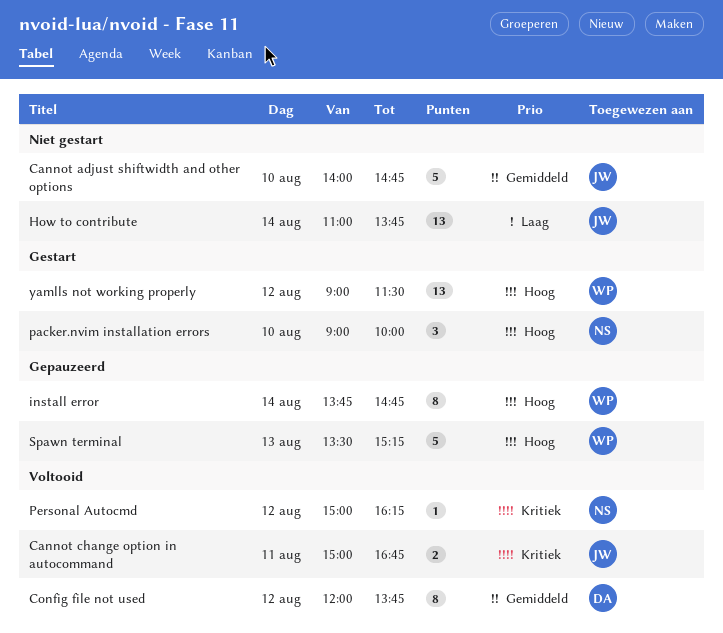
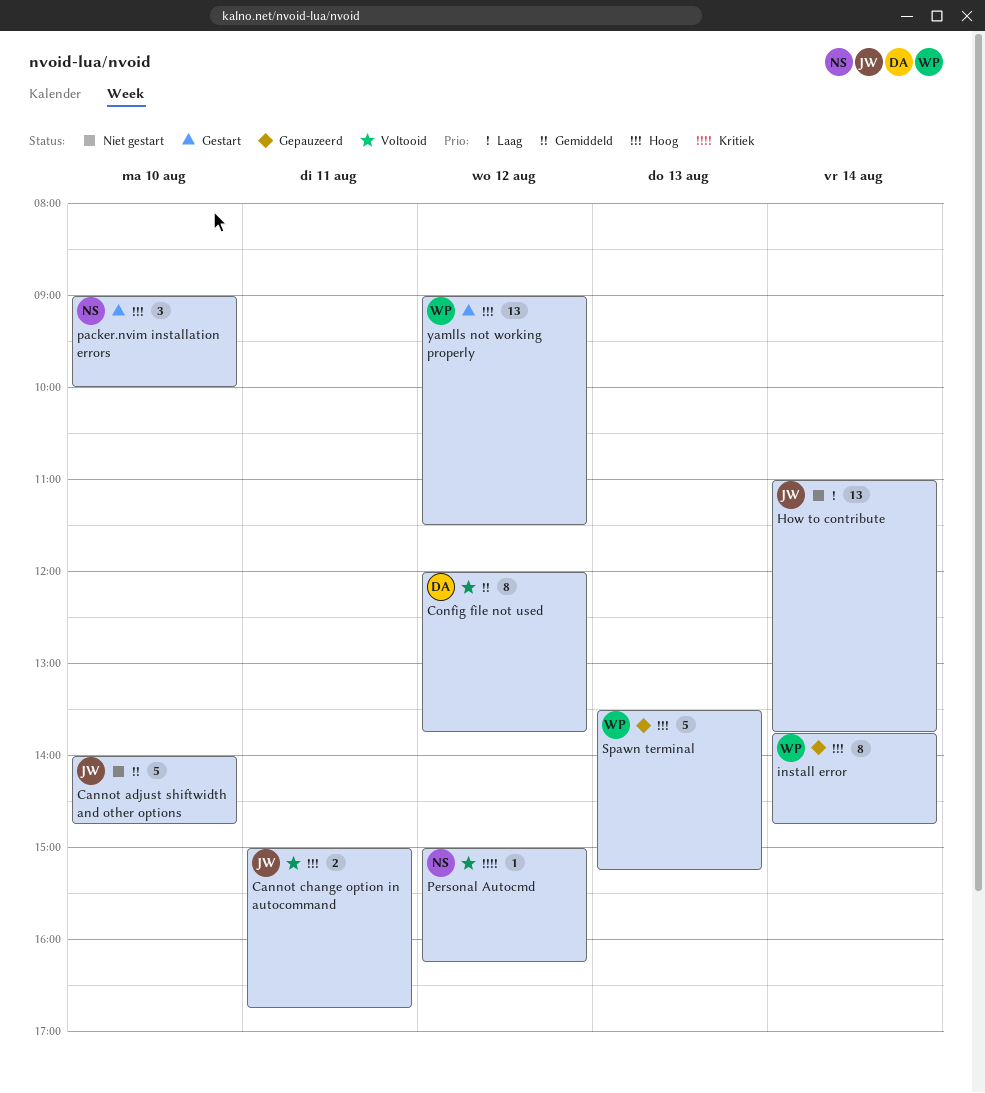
Cannot change option in autocommand, priority: Kritiek -> Hoog

